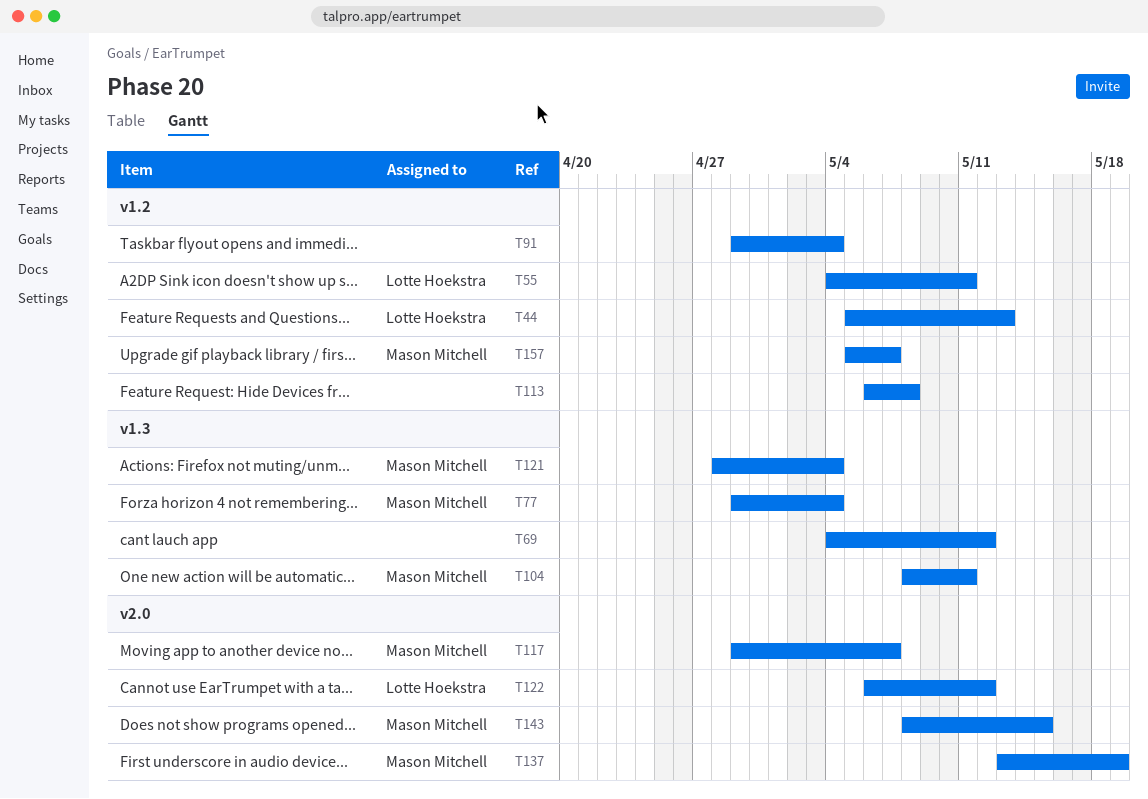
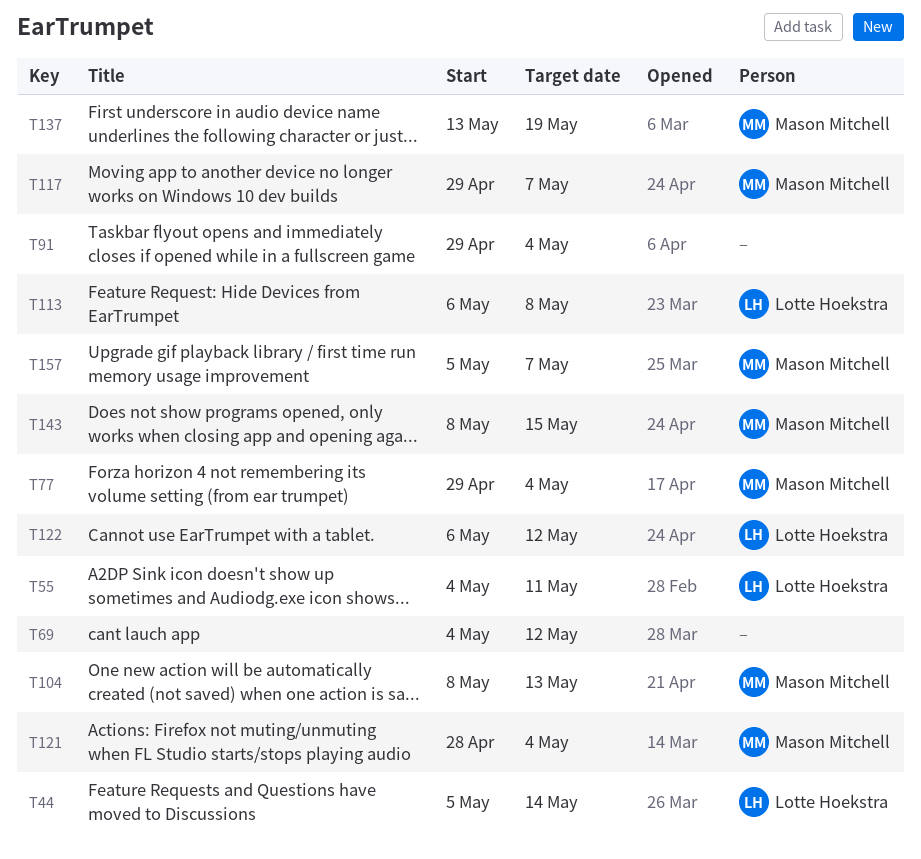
T44, due: May 13 -> May 14
T104, due: May 11 -> May 13
T113, owner: none -> Lotte Hoekstra

